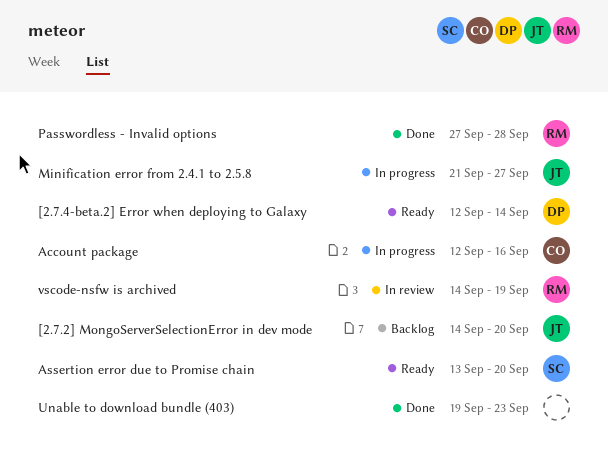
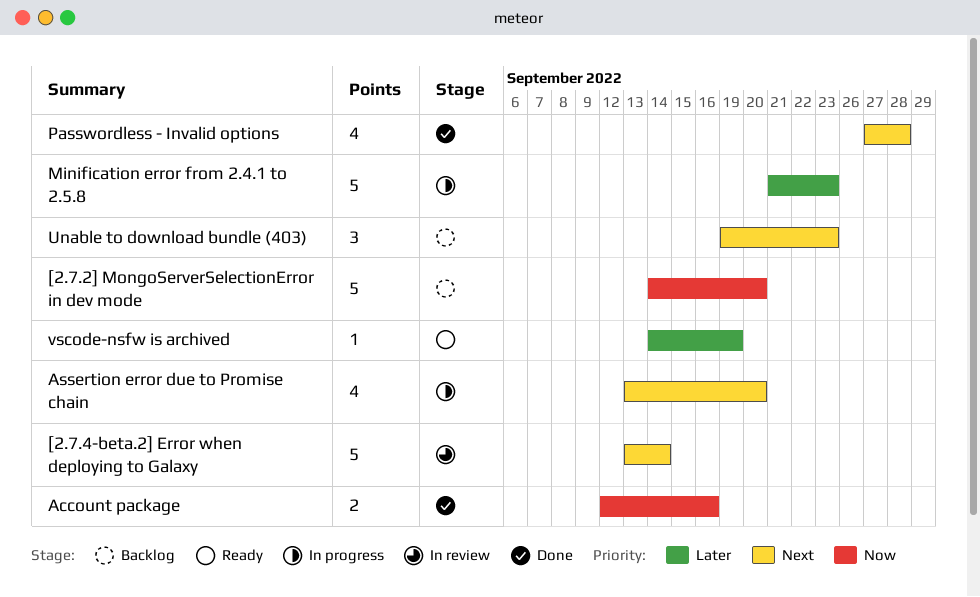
[2.7.4-beta.2] Error when deploying to Galaxy, status: Ready -> In review
[2.7.4-beta.2] Error when deploying to Galaxy, start: Sep 12 -> Sep 13
Account package, status: In progress -> Done
Assertion error due to Promise chain, status: Ready -> In progress
Minification error from 2.4.1 to 2.5.8, due: Sep 27 -> Sep 23
Unable to download bundle (403), status: Done -> Backlog
vscode-nsfw is archived, status: In review -> Ready

